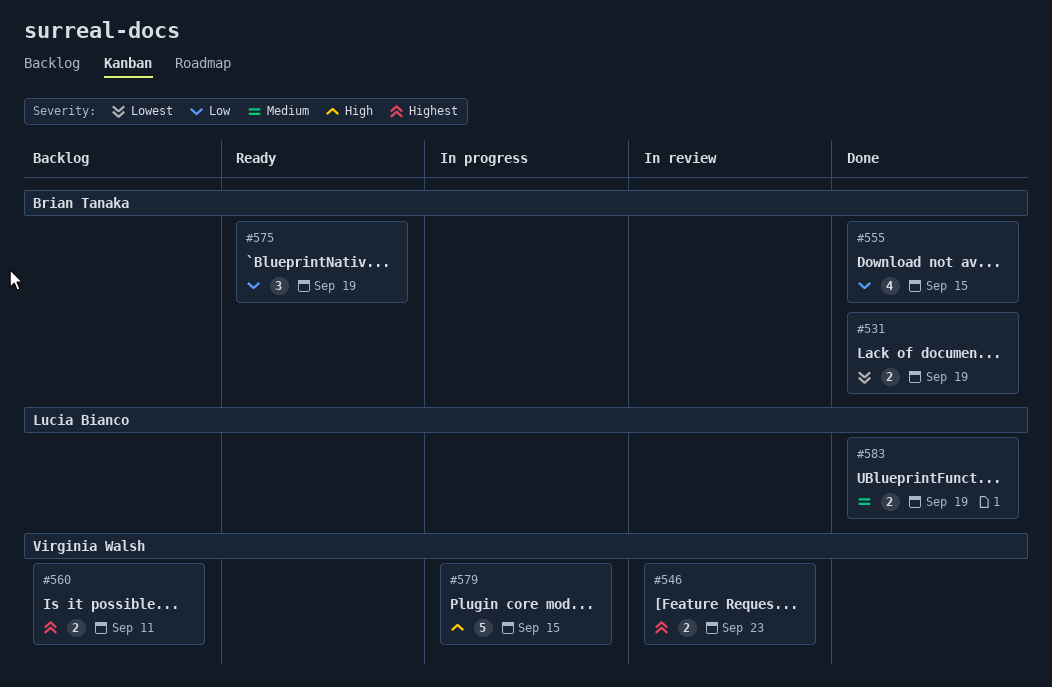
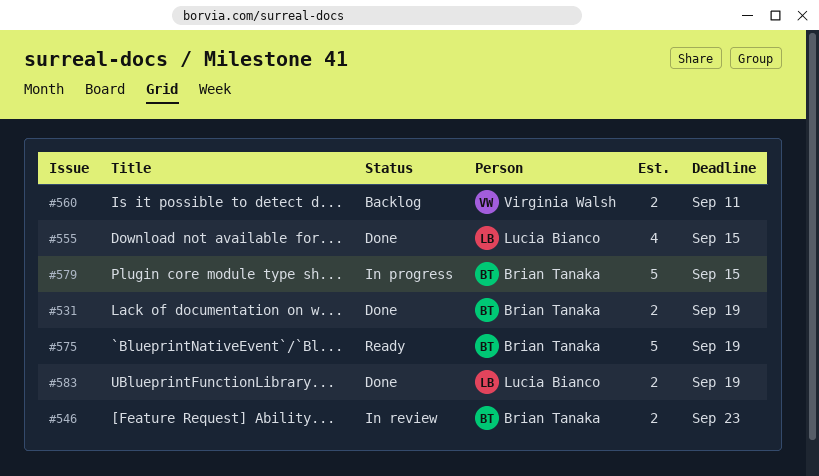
#546, owner: Virginia Walsh -> Brian Tanaka
#555, owner: Brian Tanaka -> Lucia Bianco
#575, estimate: 3 -> 5
#579, owner: Virginia Walsh -> Brian Tanaka

